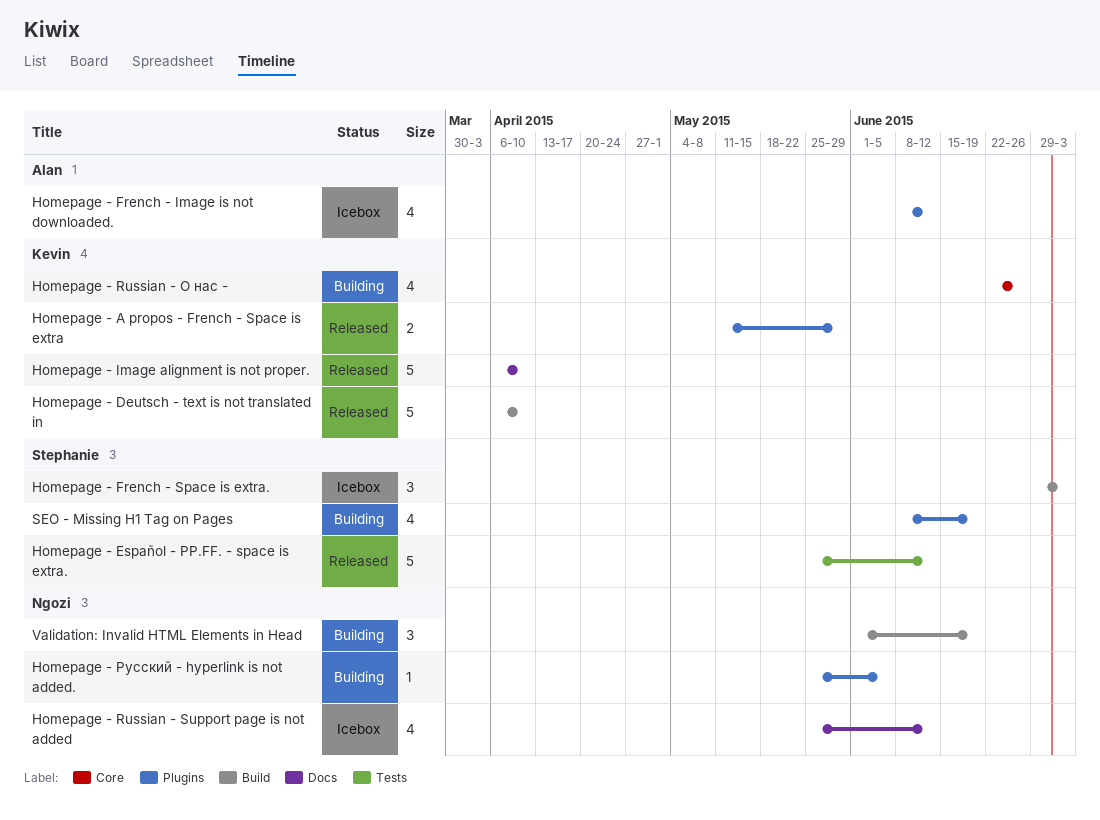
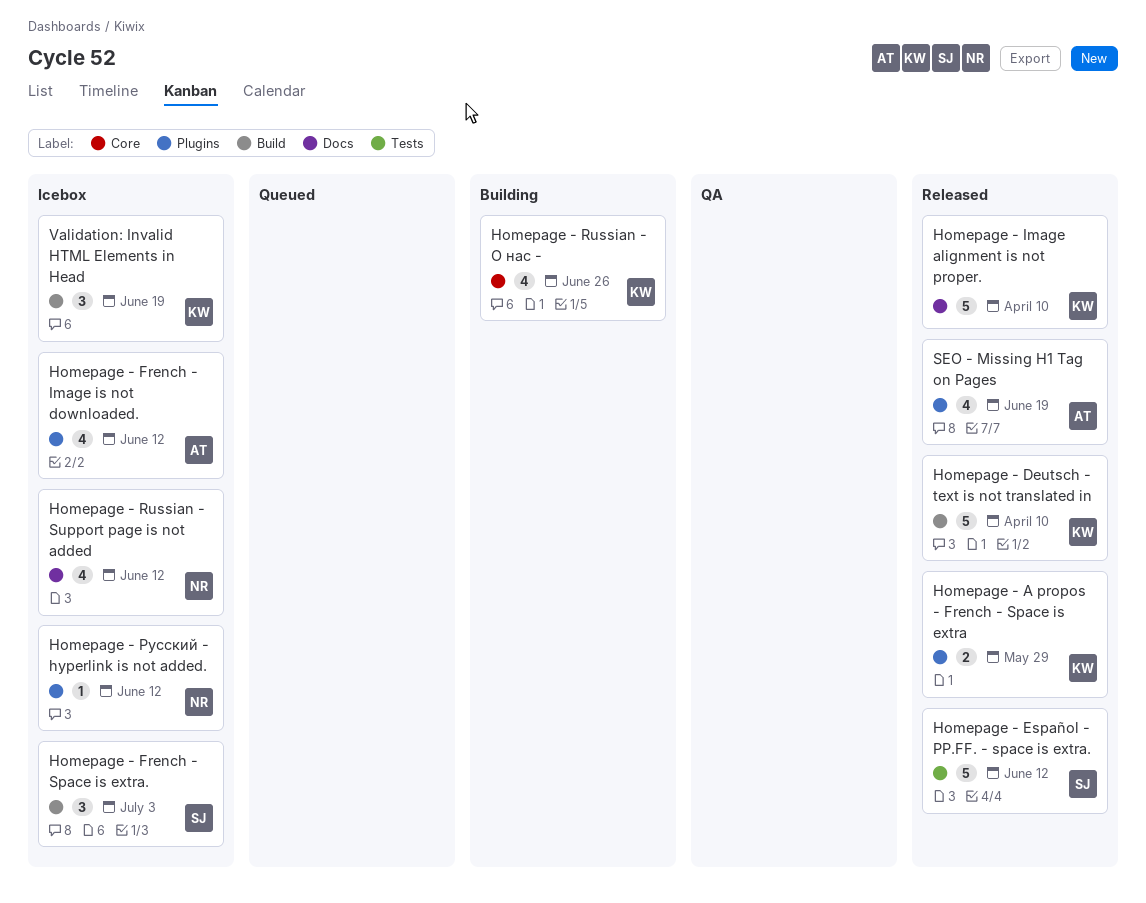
Homepage - Русский - hyperlink is not added., status: Building -> Icebox
Homepage - Русский - hyperlink is not added., due: Jun 5 -> Jun 12
SEO - Missing H1 Tag on Pages, status: Building -> Released
SEO - Missing H1 Tag on Pages, owner: Stephanie -> Alan
Validation: Invalid HTML Elements in Head, status: Building -> Icebox
Validation: Invalid HTML Elements in Head, owner: Ngozi -> Kevin

